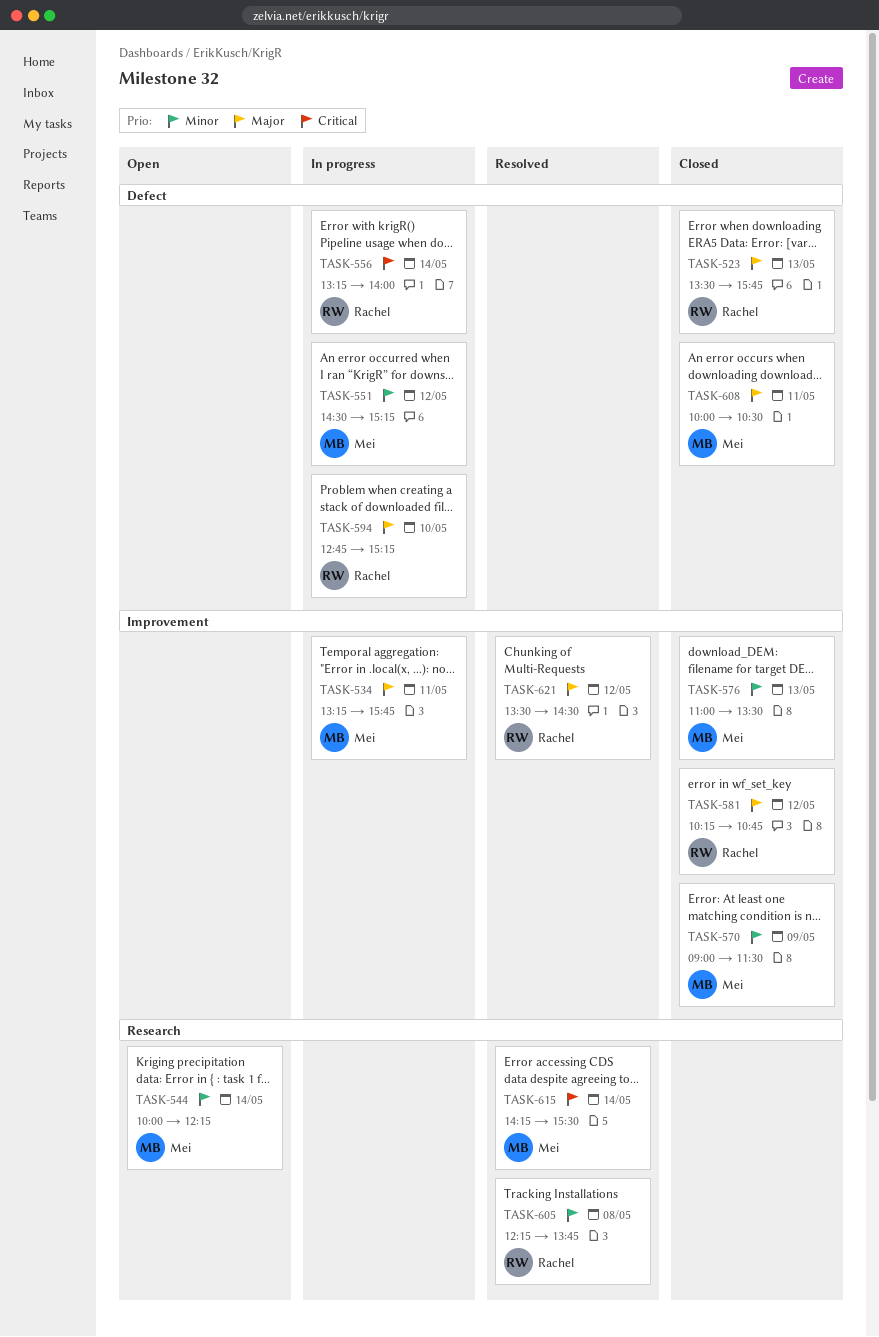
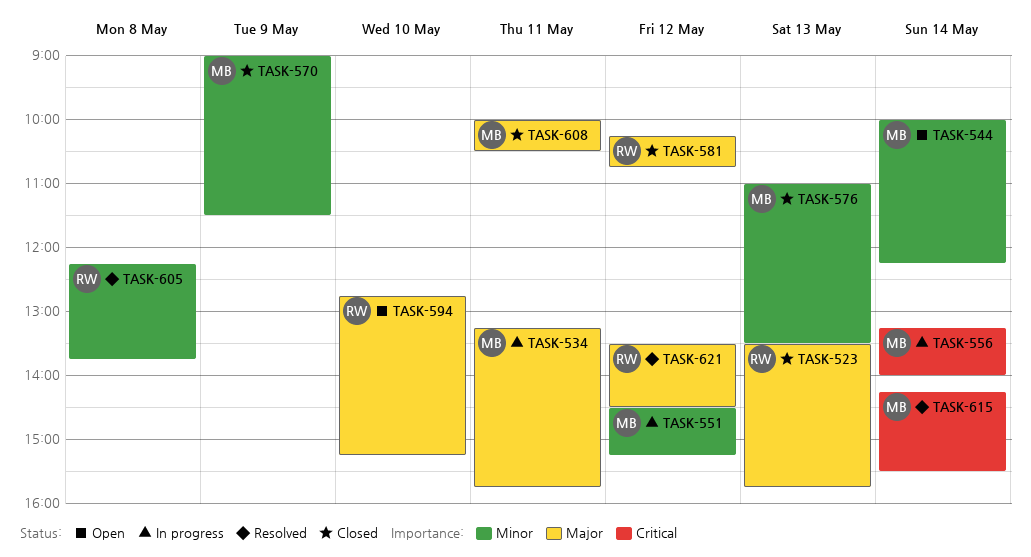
TASK-556, owner: Rachel -> Mei
TASK-594, status: In progress -> Open

